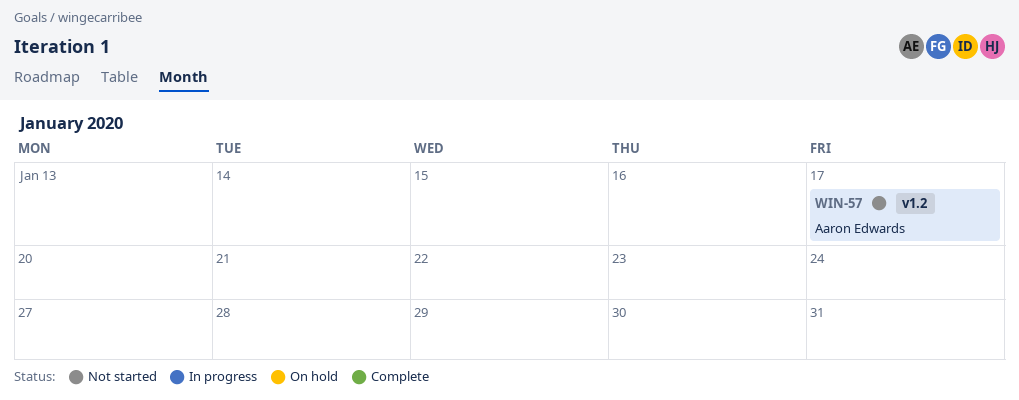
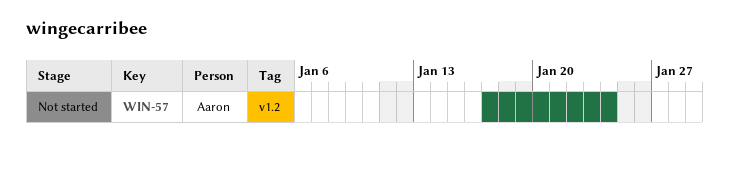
WIN-57, due: Jan 17 -> Jan 24

